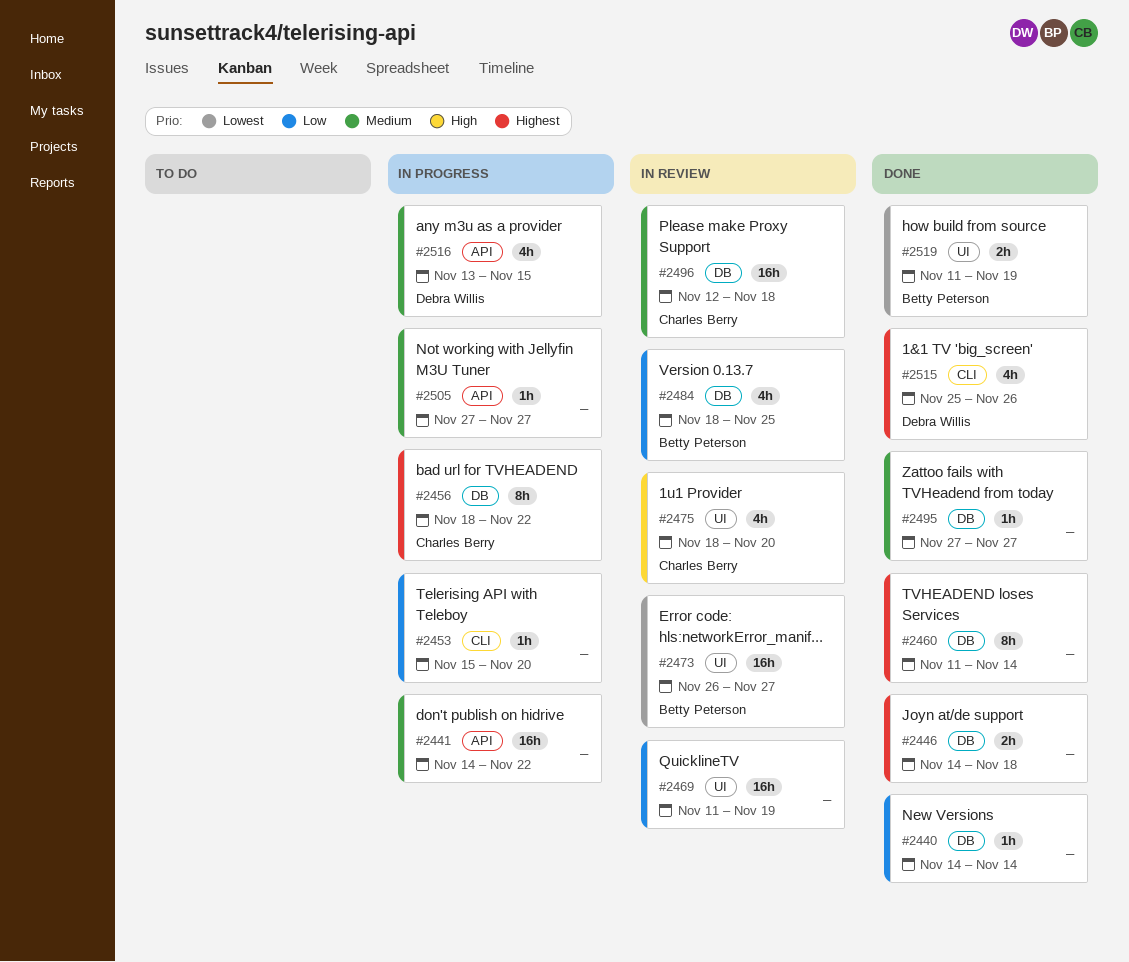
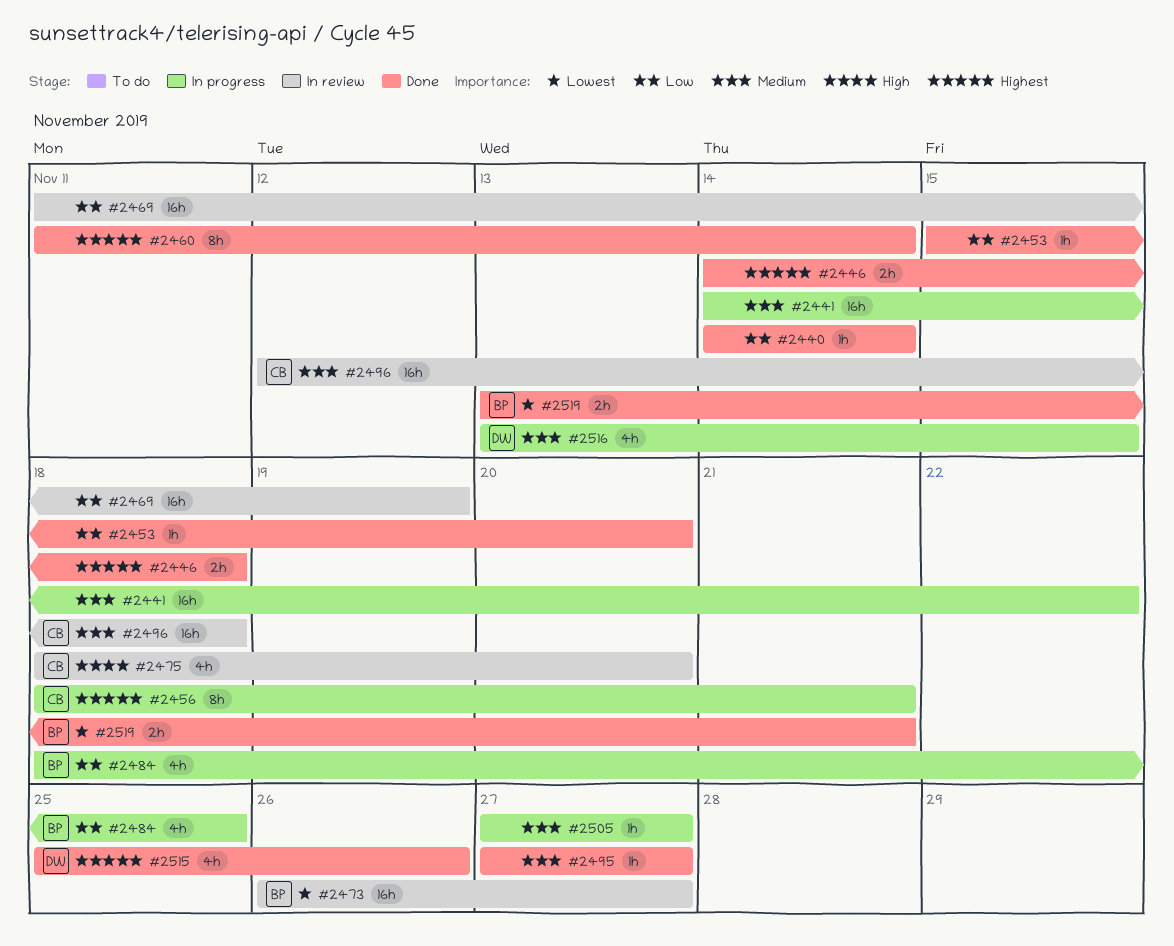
#2453, status: In progress -> Done
#2456, due: Nov 22 -> Nov 21
#2484, status: In review -> In progress
#2519, start: Nov 11 -> Nov 13
#2519, due: Nov 19 -> Nov 21

